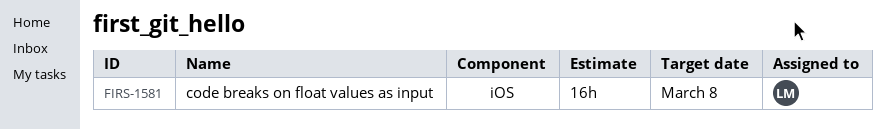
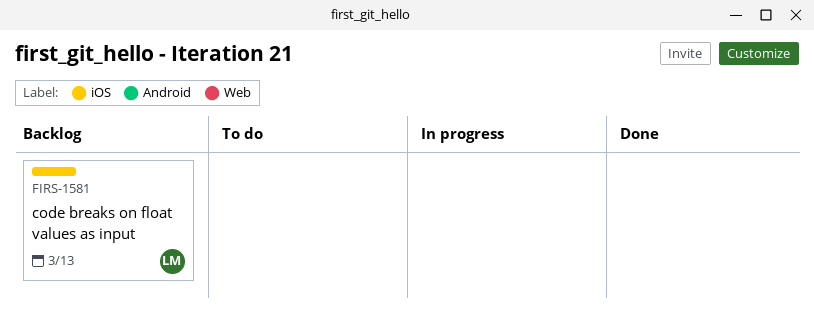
FIRS-1581, due: Mar 8 -> Mar 13

